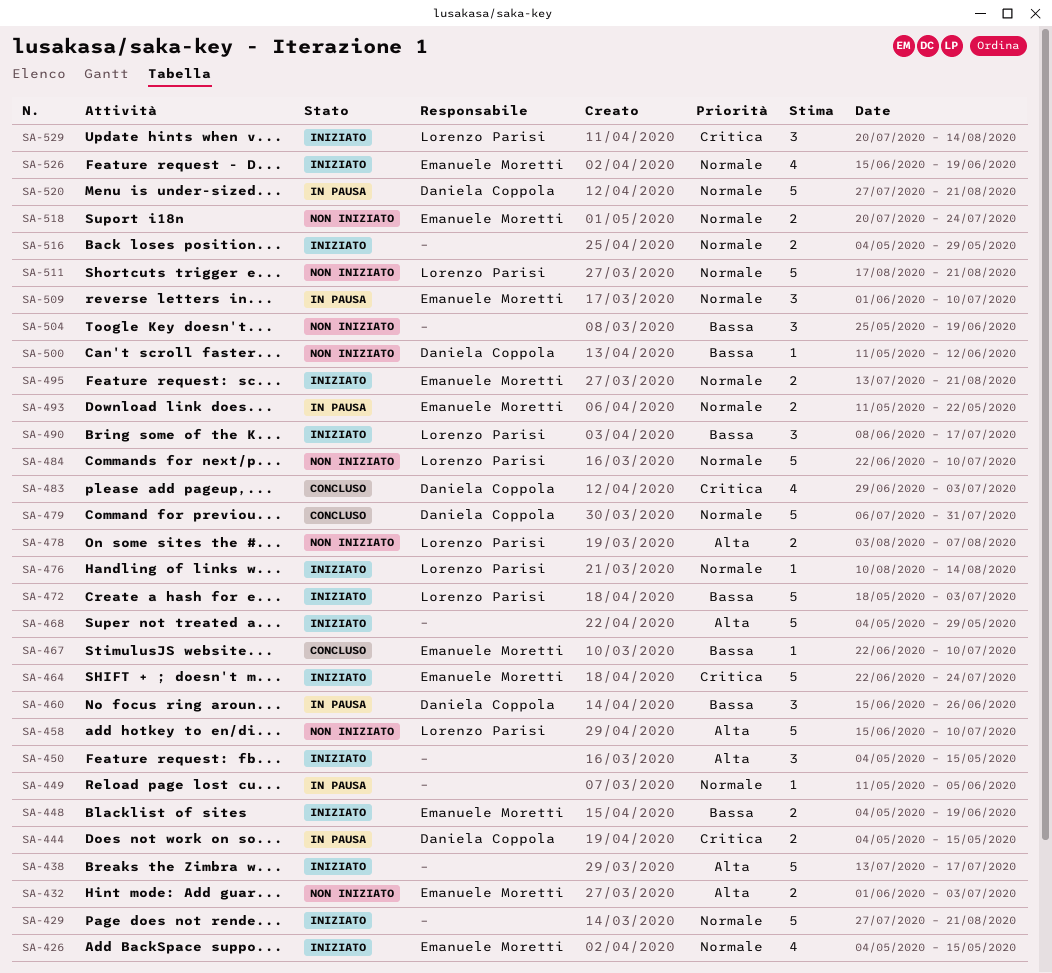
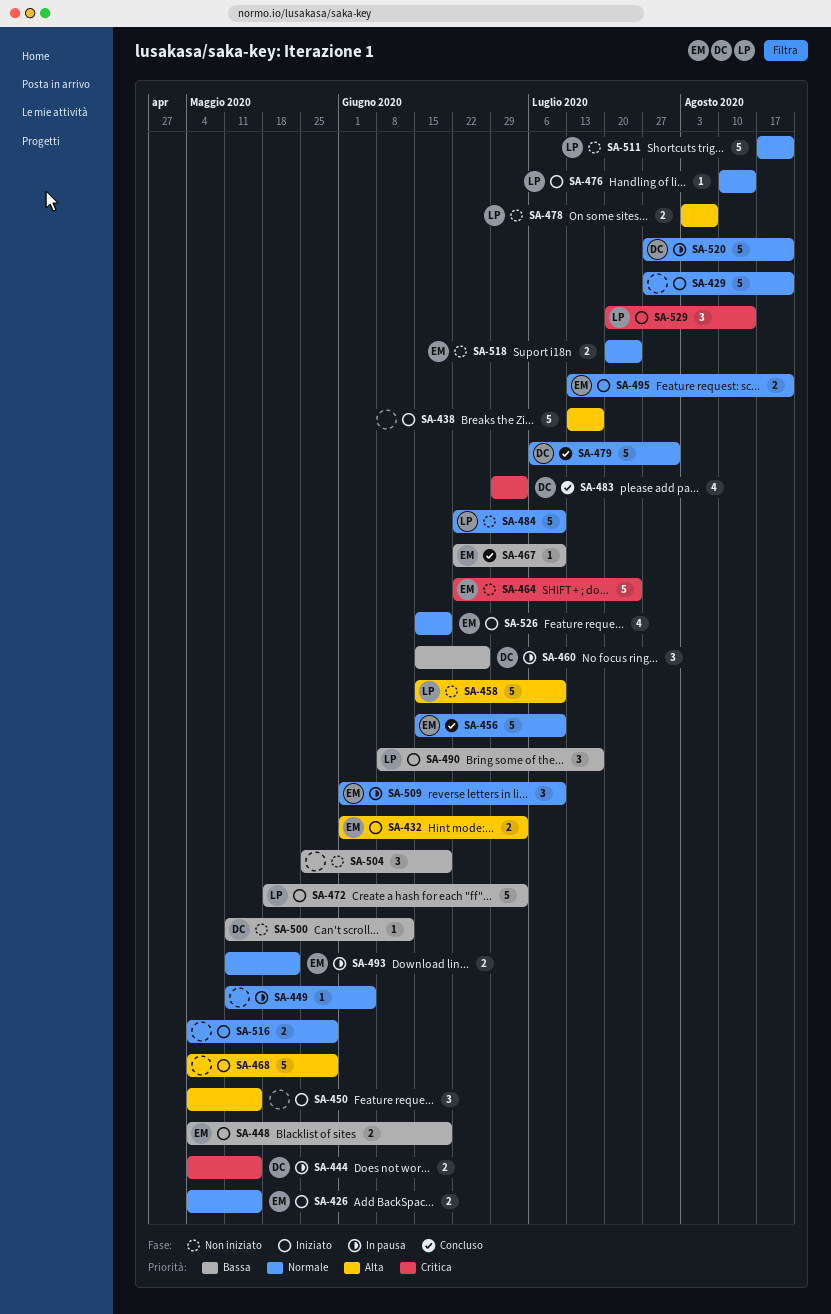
SA-426, estimate: 4 -> 2
SA-432, status: Non iniziato -> Iniziato
SA-456: none -> present
SA-464, status: Iniziato -> Non iniziato

